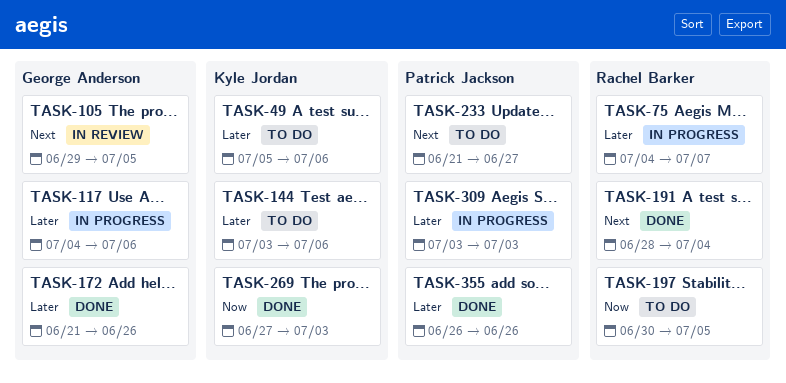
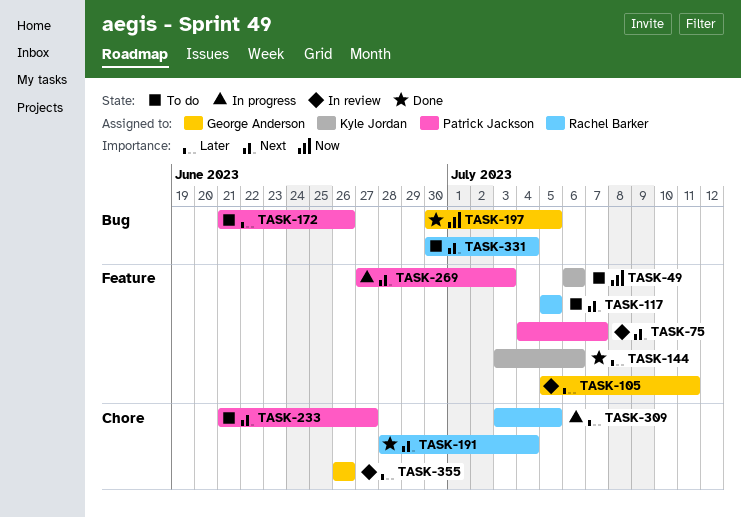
TASK-49, priority: Later -> Now
TASK-49, start: Jul 5 -> Jul 6
TASK-75, status: In progress -> In review
TASK-75, owner: Rachel Barker -> Patrick Jackson
TASK-75, priority: Later -> Next
TASK-105, priority: Next -> Later
TASK-105, start: Jun 29 -> Jul 5
TASK-105, due: Jul 5 -> Jul 11
TASK-117, status: In progress -> To do
TASK-117, owner: George Anderson -> Rachel Barker
TASK-117, priority: Later -> Next
TASK-117, start: Jul 4 -> Jul 5
TASK-117, due: Jul 6 -> Jul 5
TASK-144, status: To do -> Done
TASK-172, status: Done -> To do
TASK-172, owner: George Anderson -> Patrick Jackson
TASK-197, status: To do -> Done
TASK-197, owner: Rachel Barker -> George Anderson
TASK-269, status: Done -> In progress
TASK-269, owner: Kyle Jordan -> Patrick Jackson
TASK-269, priority: Now -> Next
TASK-309, owner: Patrick Jackson -> Rachel Barker
TASK-309, due: Jul 3 -> Jul 5
TASK-331: none -> present
TASK-355, status: Done -> In review
TASK-355, owner: Patrick Jackson -> George Anderson

